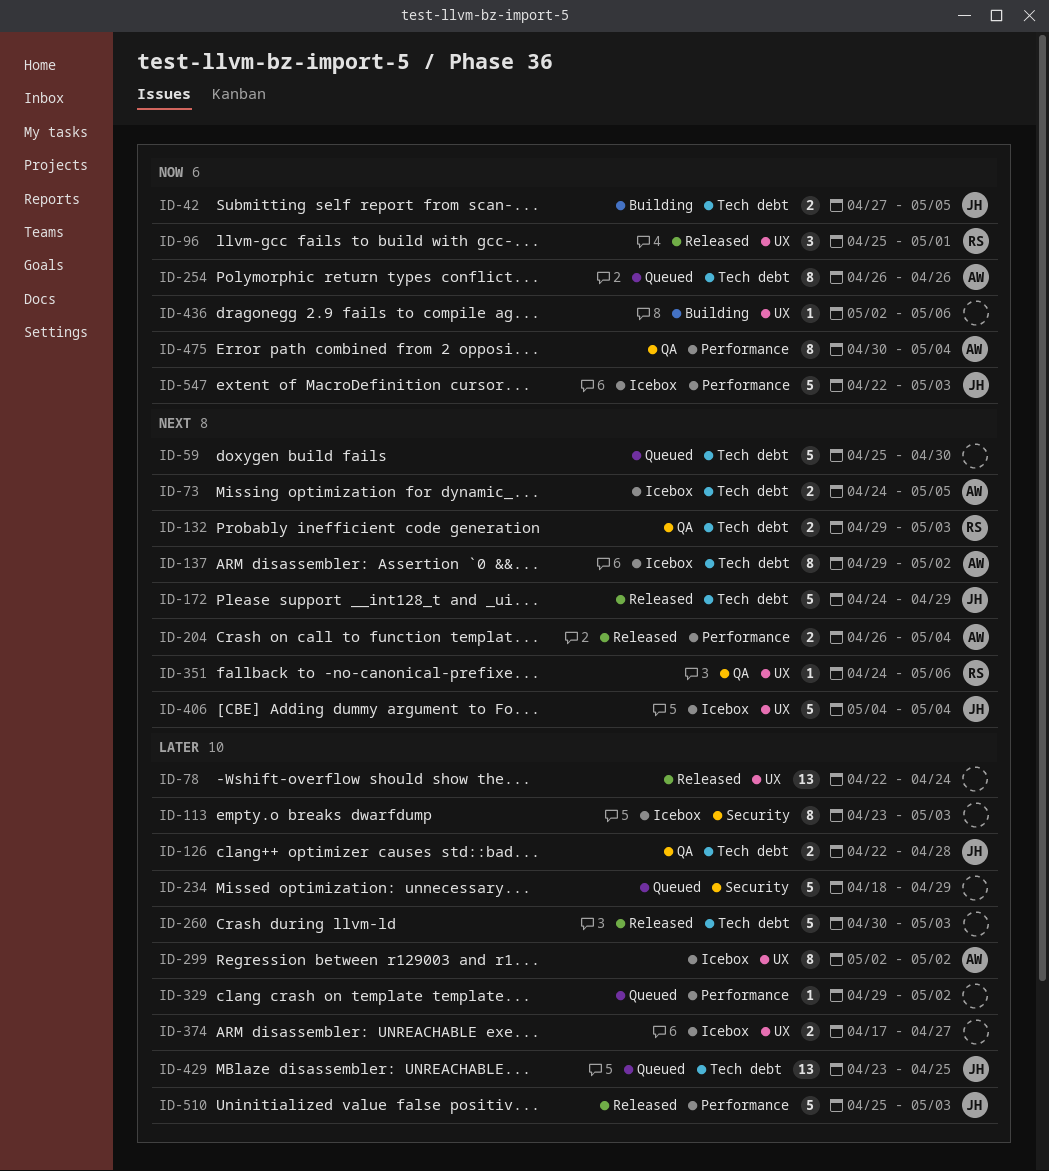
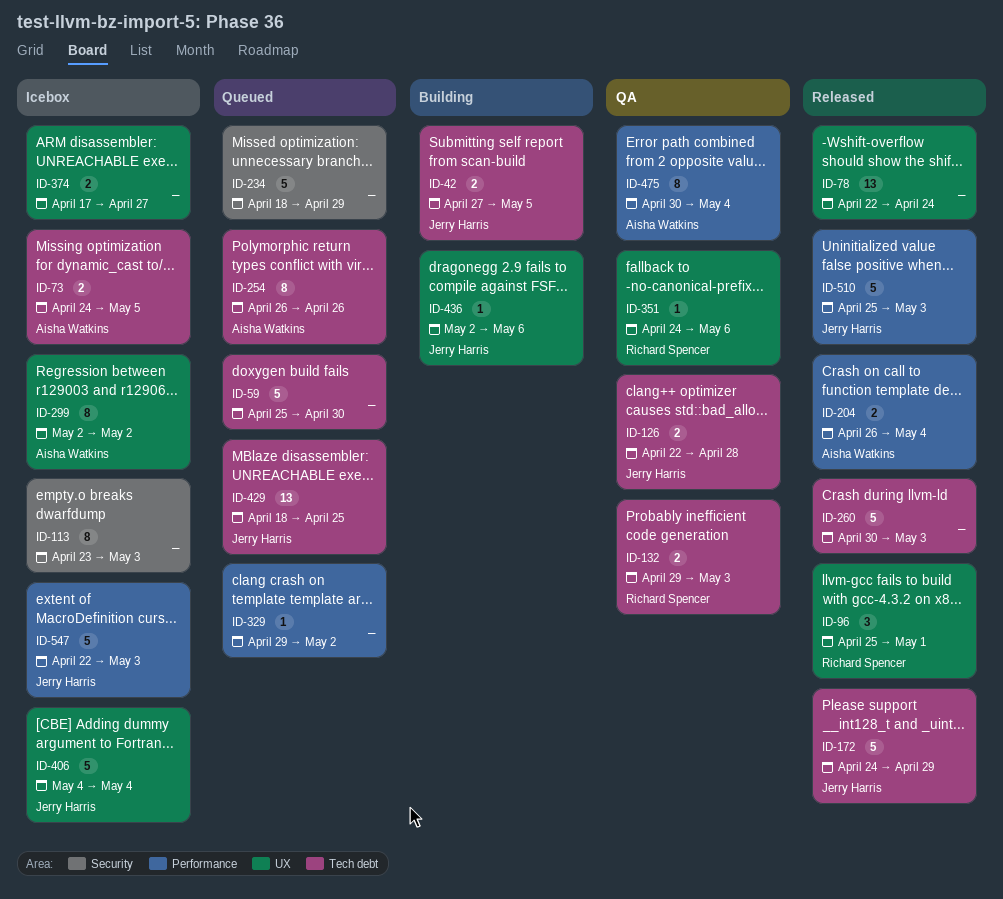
ID-137: present -> none
ID-429, start: Apr 23 -> Apr 18
ID-436, owner: none -> Jerry Harris

